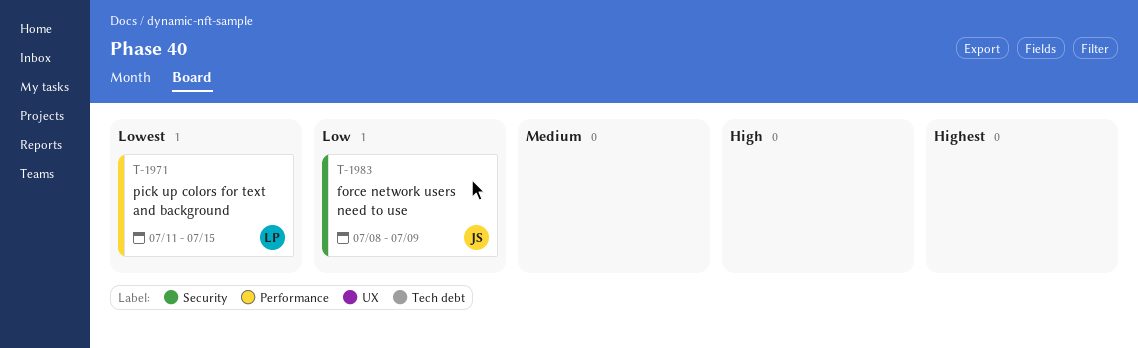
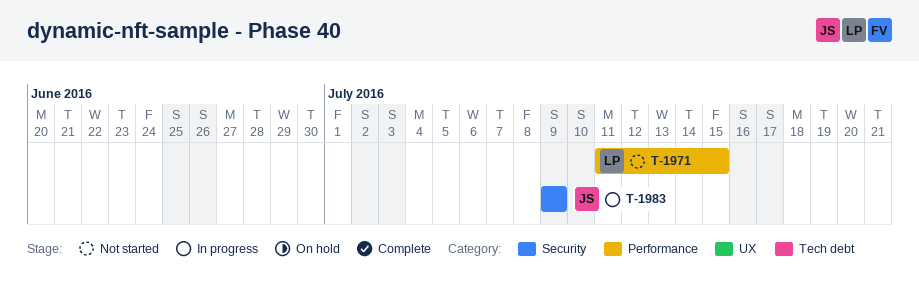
T-1983, start: Jul 8 -> Jul 9

